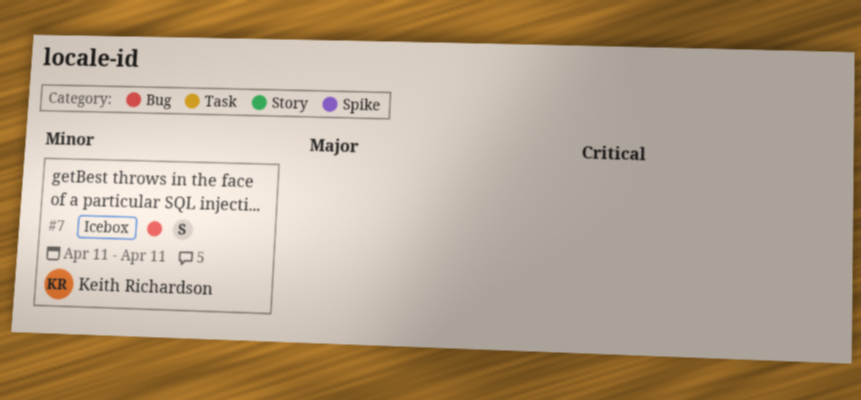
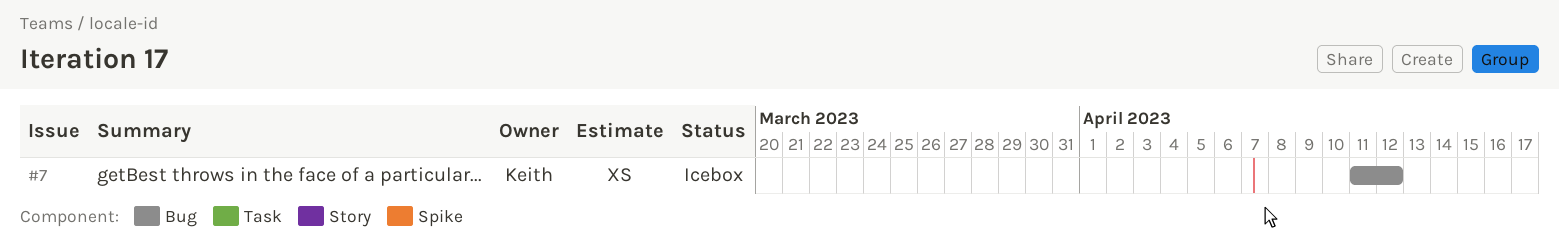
#7, estimate: S -> XS
#7, due: Apr 11 -> Apr 12

